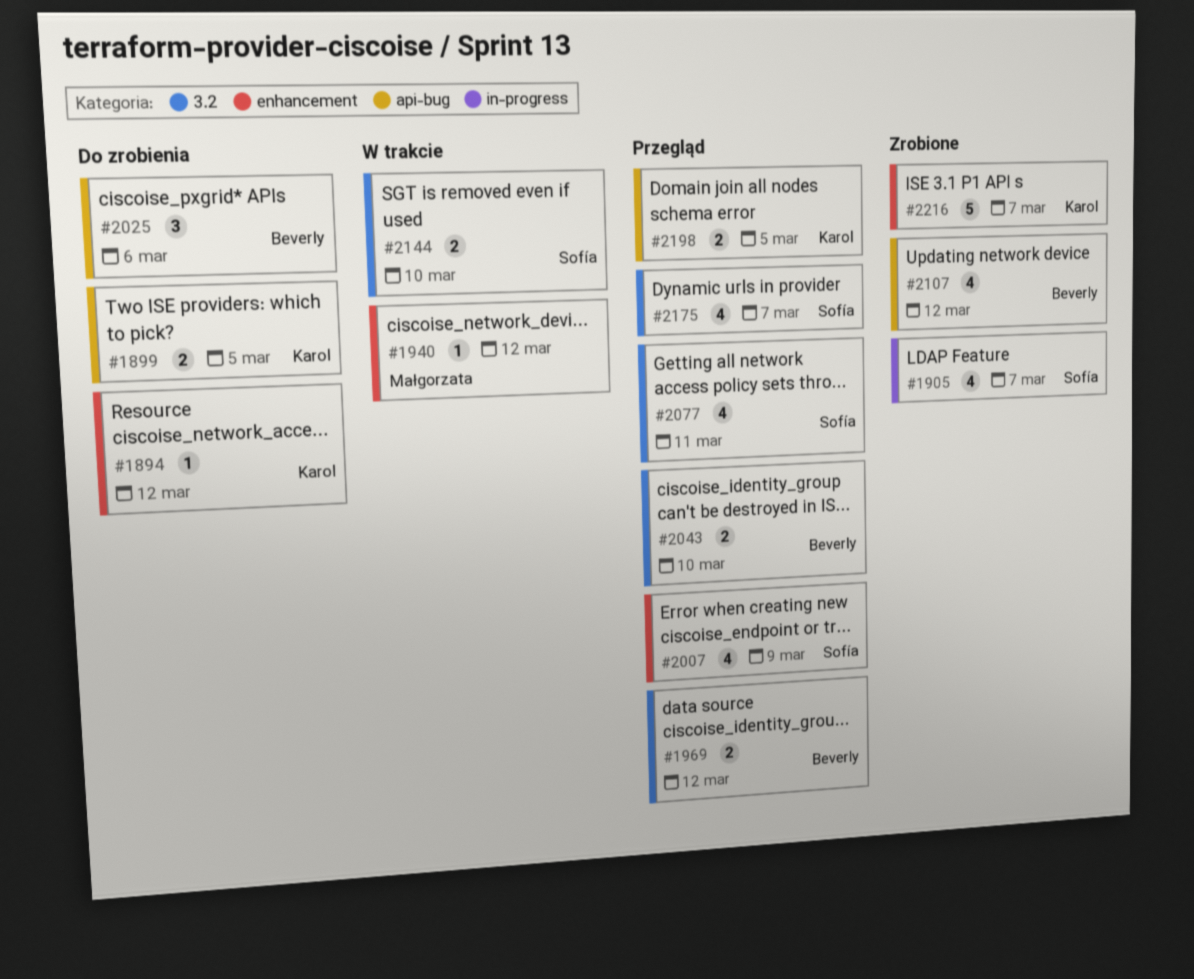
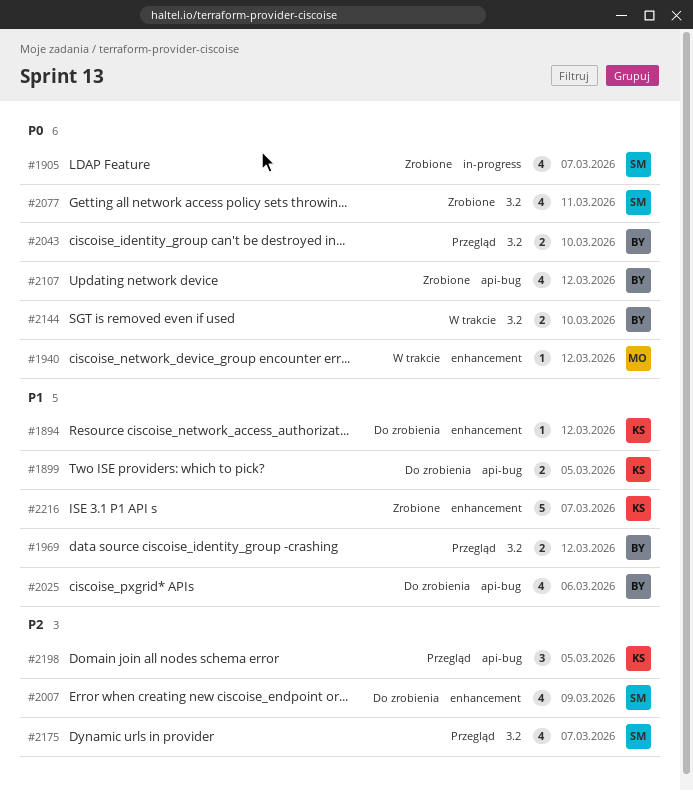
#2007, status: Przegląd -> Do zrobienia
#2025, estimate: 3 -> 4
#2077, status: Przegląd -> Zrobione
#2144, owner: Sofía -> Beverly
#2198, estimate: 2 -> 3

